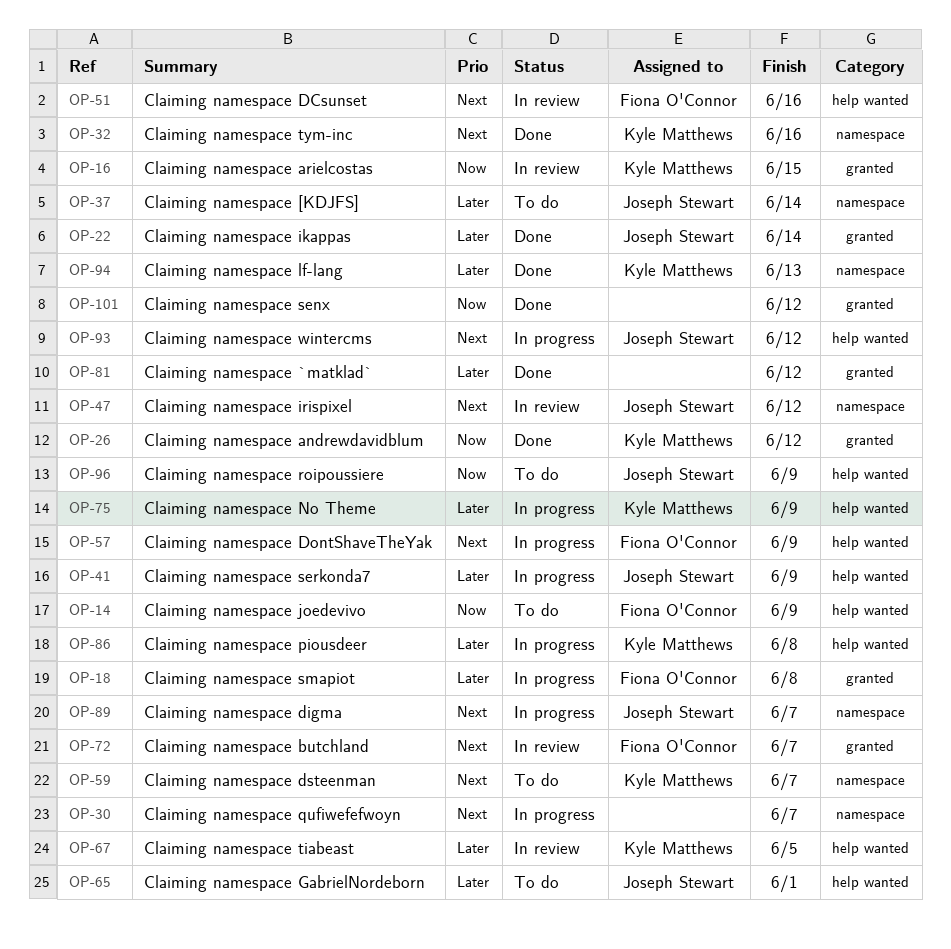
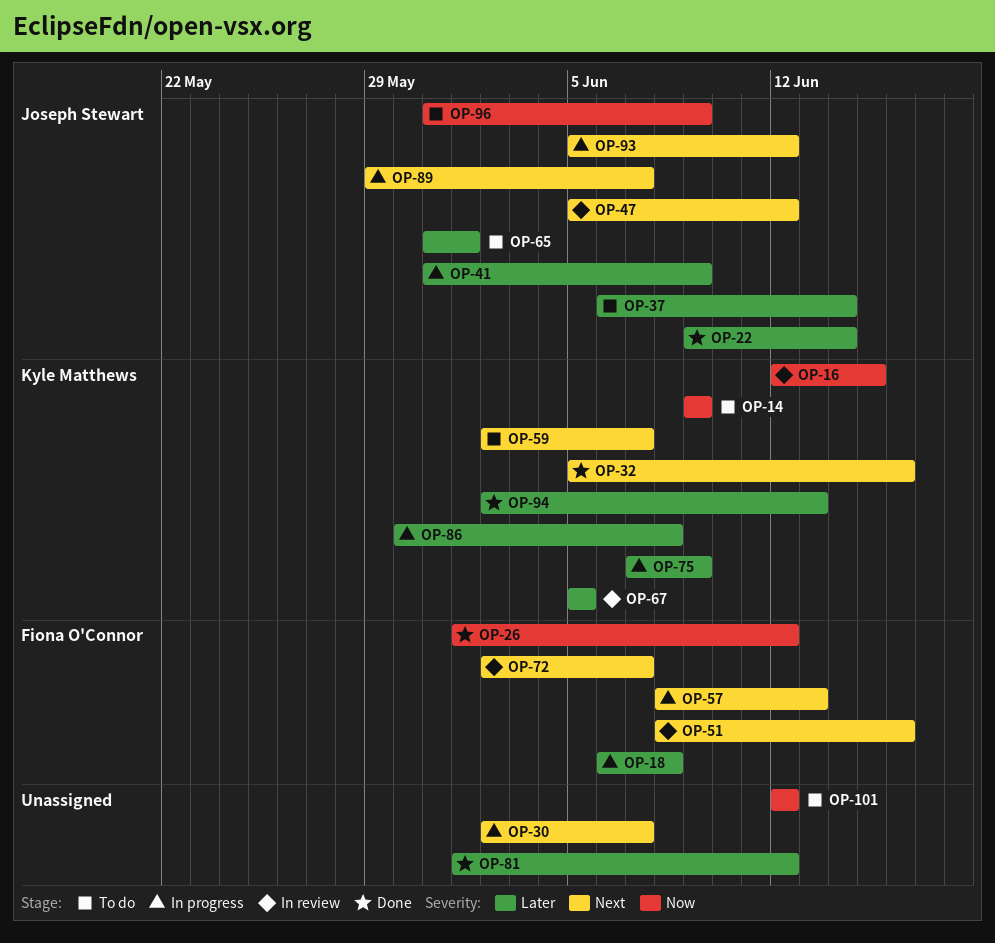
OP-14, owner: Fiona O'Connor -> Kyle Matthews
OP-26, owner: Kyle Matthews -> Fiona O'Connor
OP-57, due: Jun 9 -> Jun 13
OP-101, status: Done -> To do

